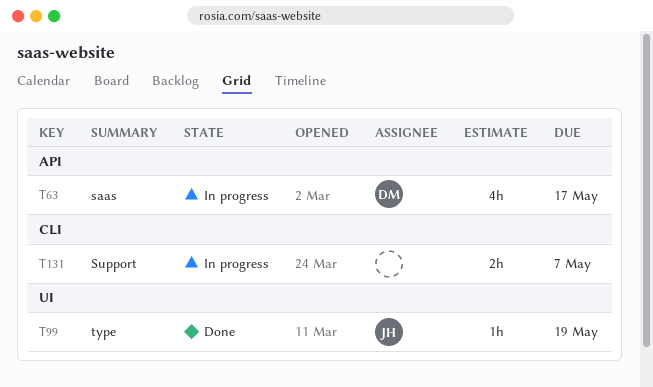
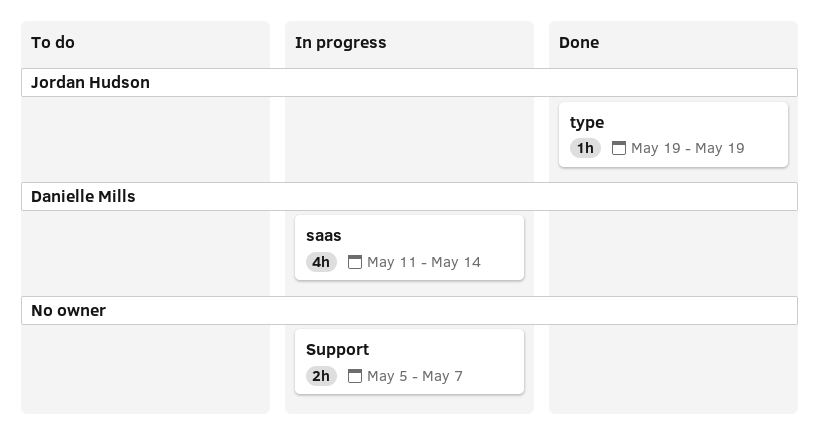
saas, due: May 17 -> May 14

